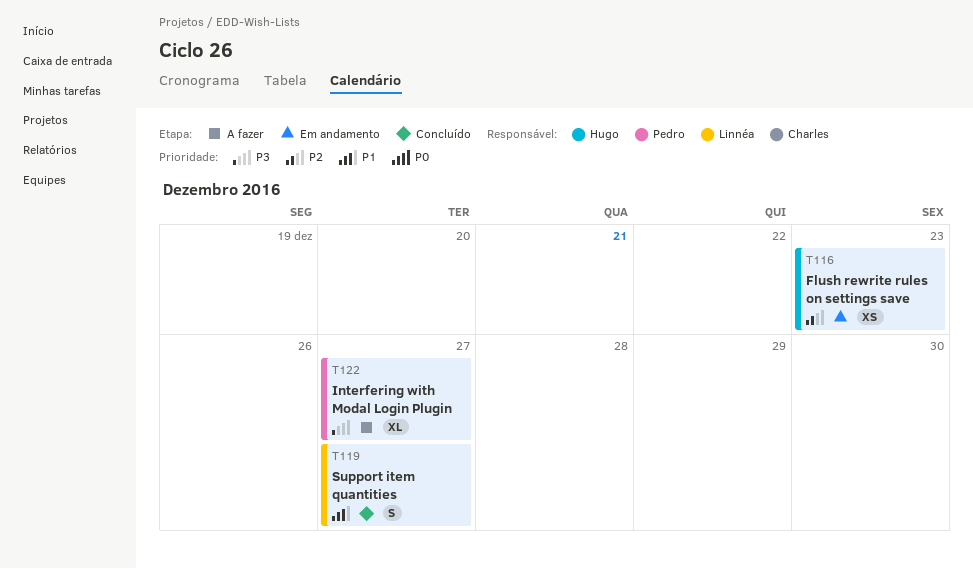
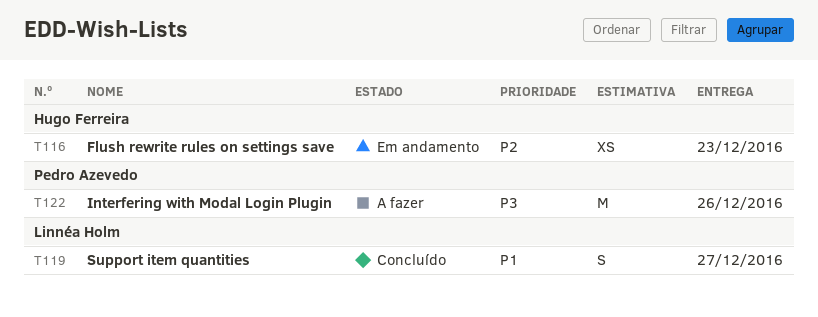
T122, estimate: XL -> M
T122, due: Dec 27 -> Dec 26

